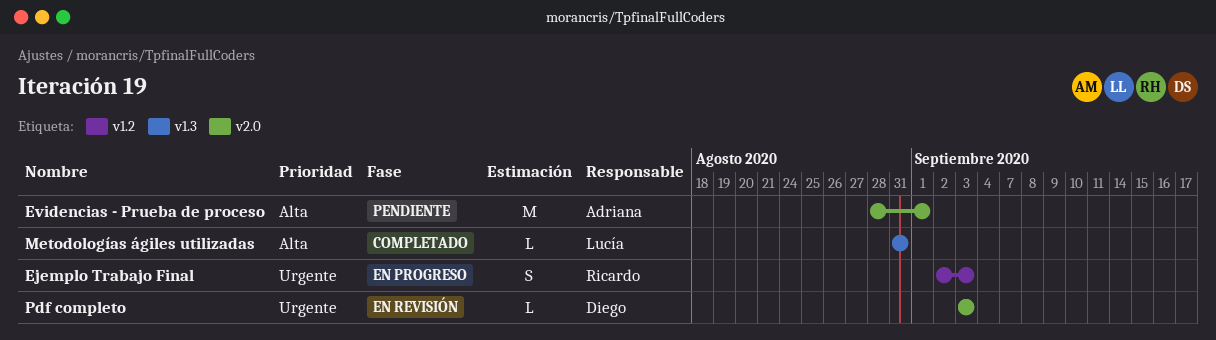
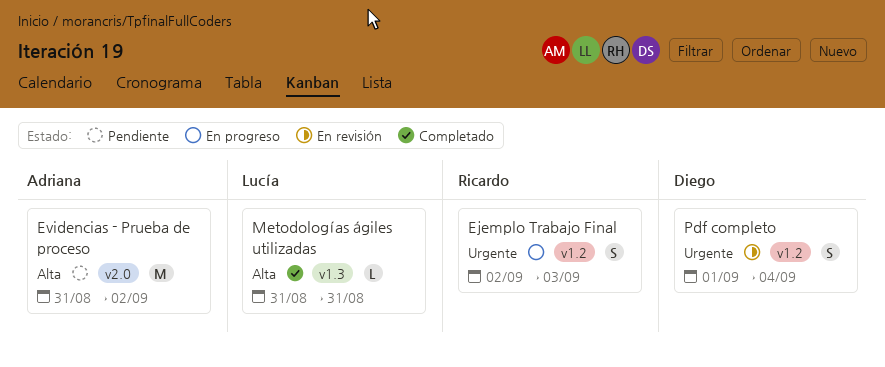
Evidencias - Prueba de proceso, start: Aug 28 -> Aug 31
Evidencias - Prueba de proceso, due: Sep 1 -> Sep 2
Pdf completo, label: v2.0 -> v1.2
Pdf completo, estimate: L -> S
Pdf completo, start: Sep 3 -> Sep 1
Pdf completo, due: Sep 3 -> Sep 4

